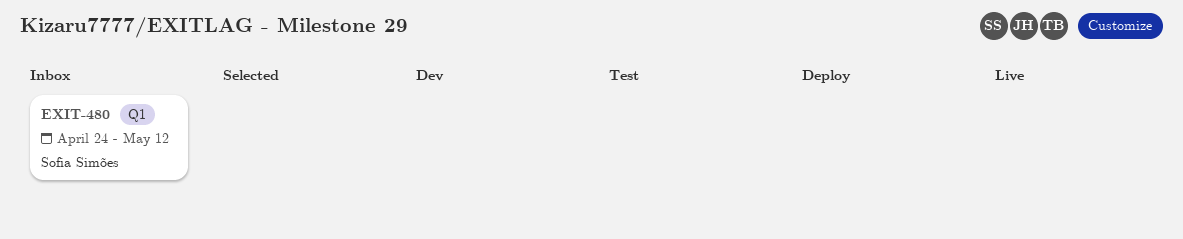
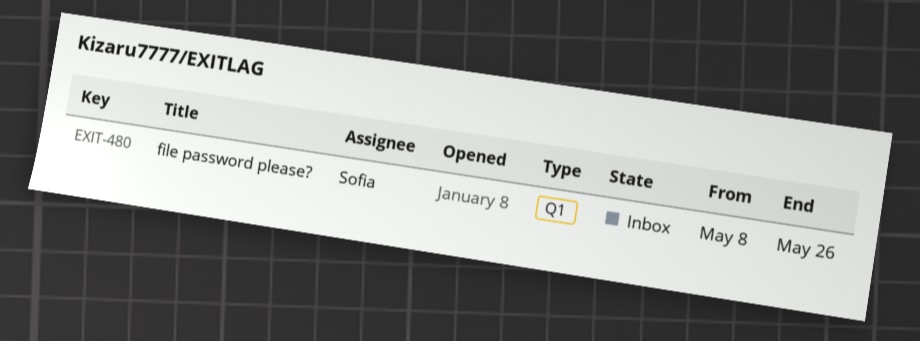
EXIT-480, start: Apr 24 -> May 8
EXIT-480, due: May 12 -> May 26

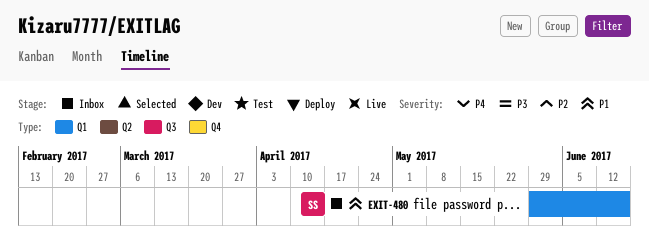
EXIT-480, start: May 8 -> May 29
EXIT-480, due: May 26 -> Jun 16

